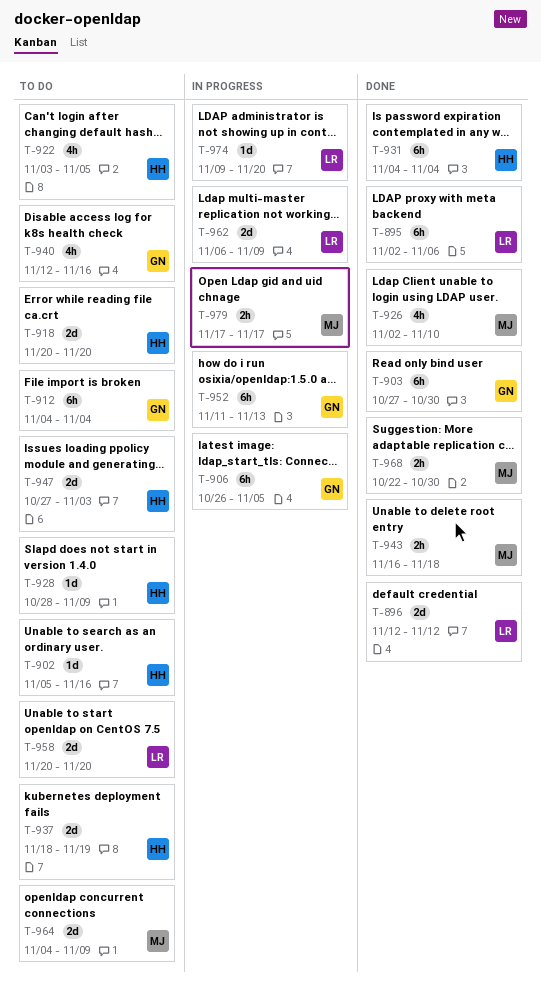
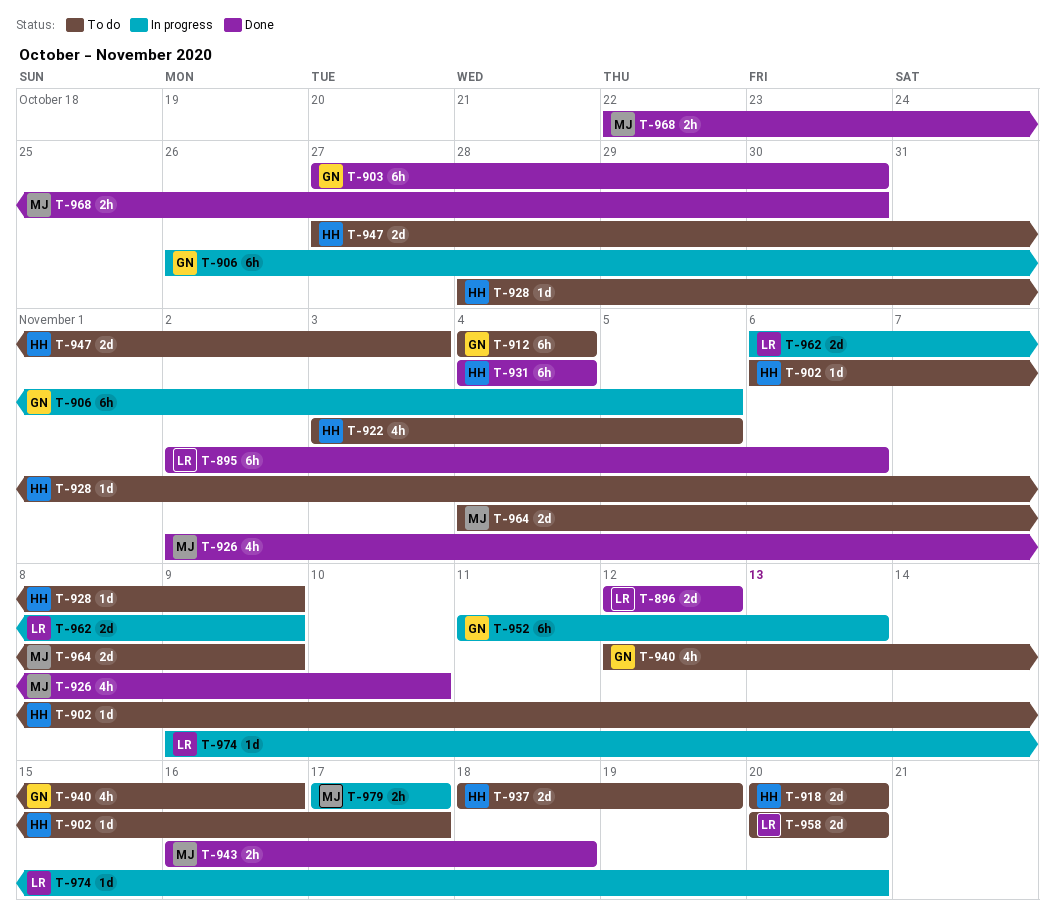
T-902, start: Nov 5 -> Nov 6
T-902, due: Nov 16 -> Nov 17

